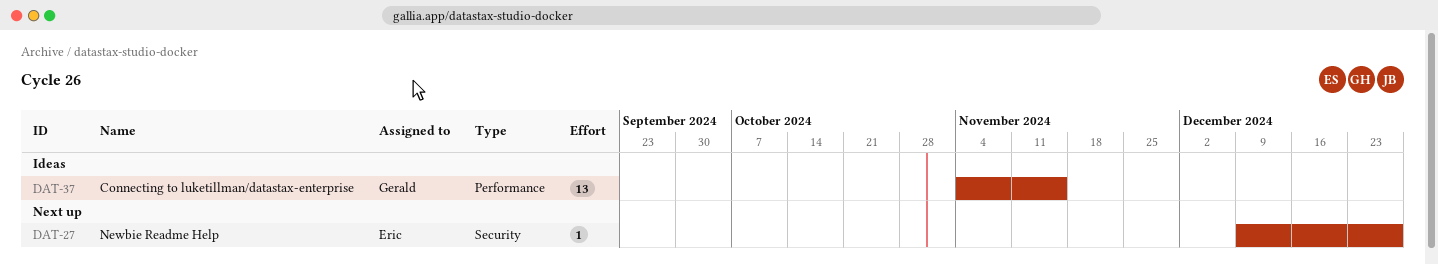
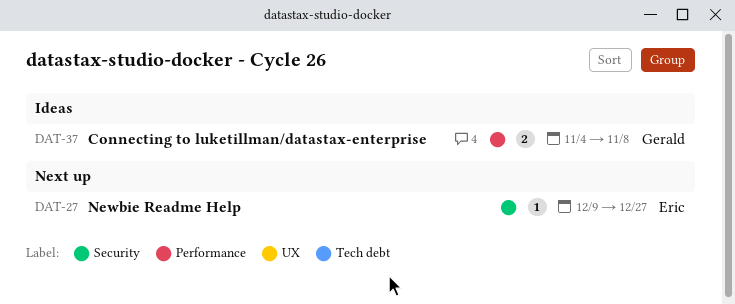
DAT-37, estimate: 13 -> 2
DAT-37, due: Nov 15 -> Nov 8

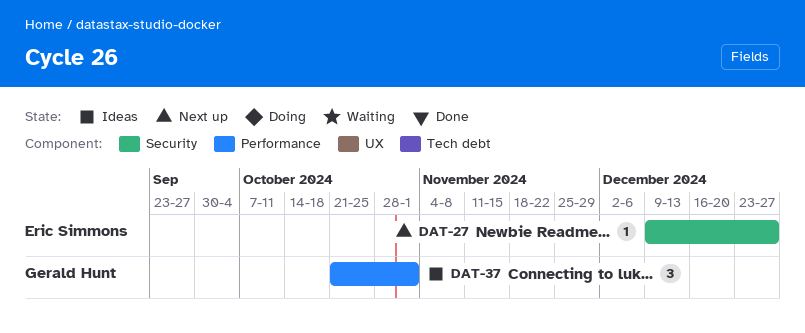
DAT-37, estimate: 2 -> 3
DAT-37, start: Nov 4 -> Oct 21
DAT-37, due: Nov 8 -> Nov 1

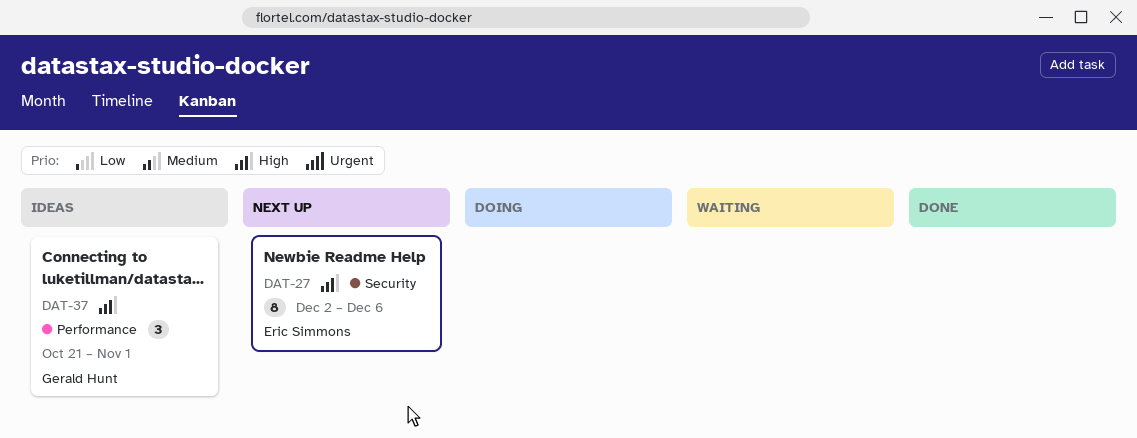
DAT-27, estimate: 1 -> 8
DAT-27, start: Dec 9 -> Dec 2
DAT-27, due: Dec 27 -> Dec 6

